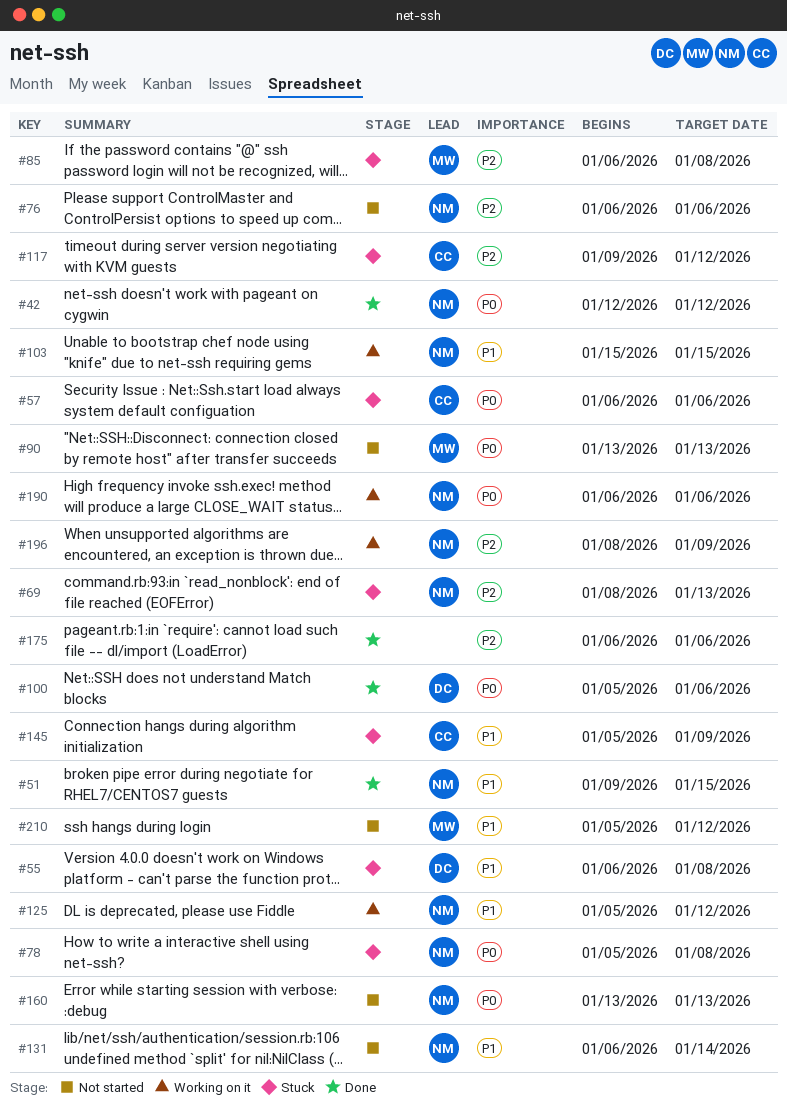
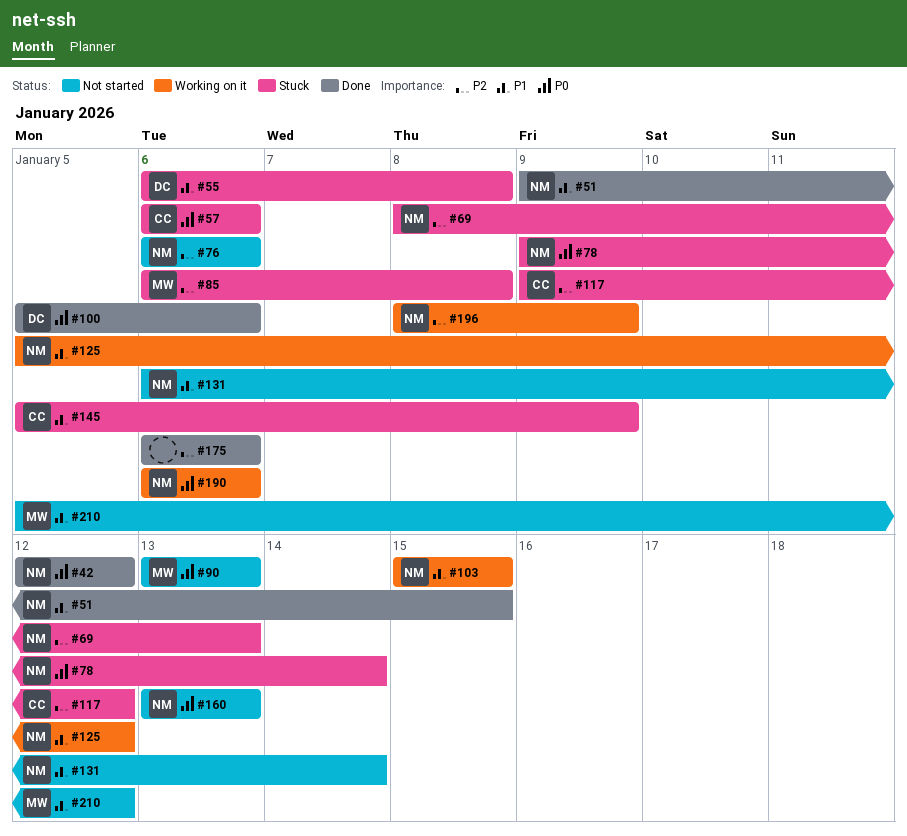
#78, start: Jan 5 -> Jan 9
#78, due: Jan 8 -> Jan 14

